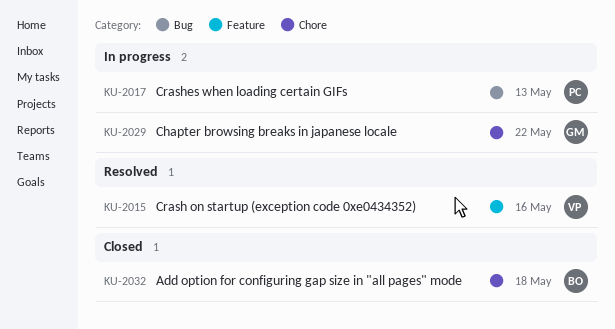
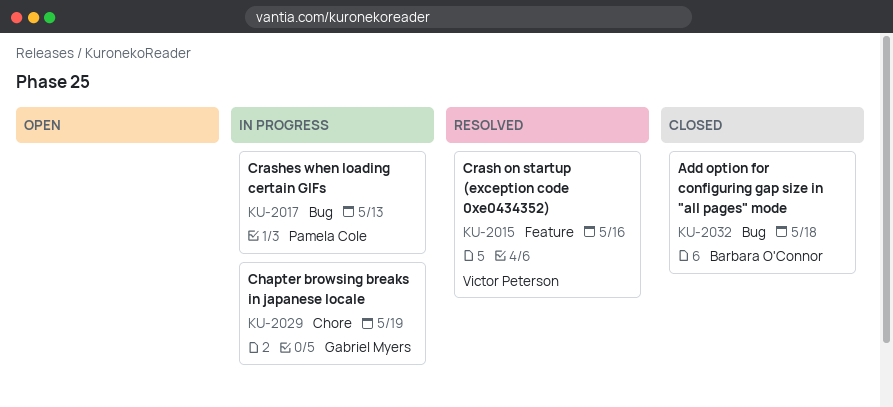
KU-2029, due: May 22 -> May 19
KU-2032, label: Chore -> Bug

